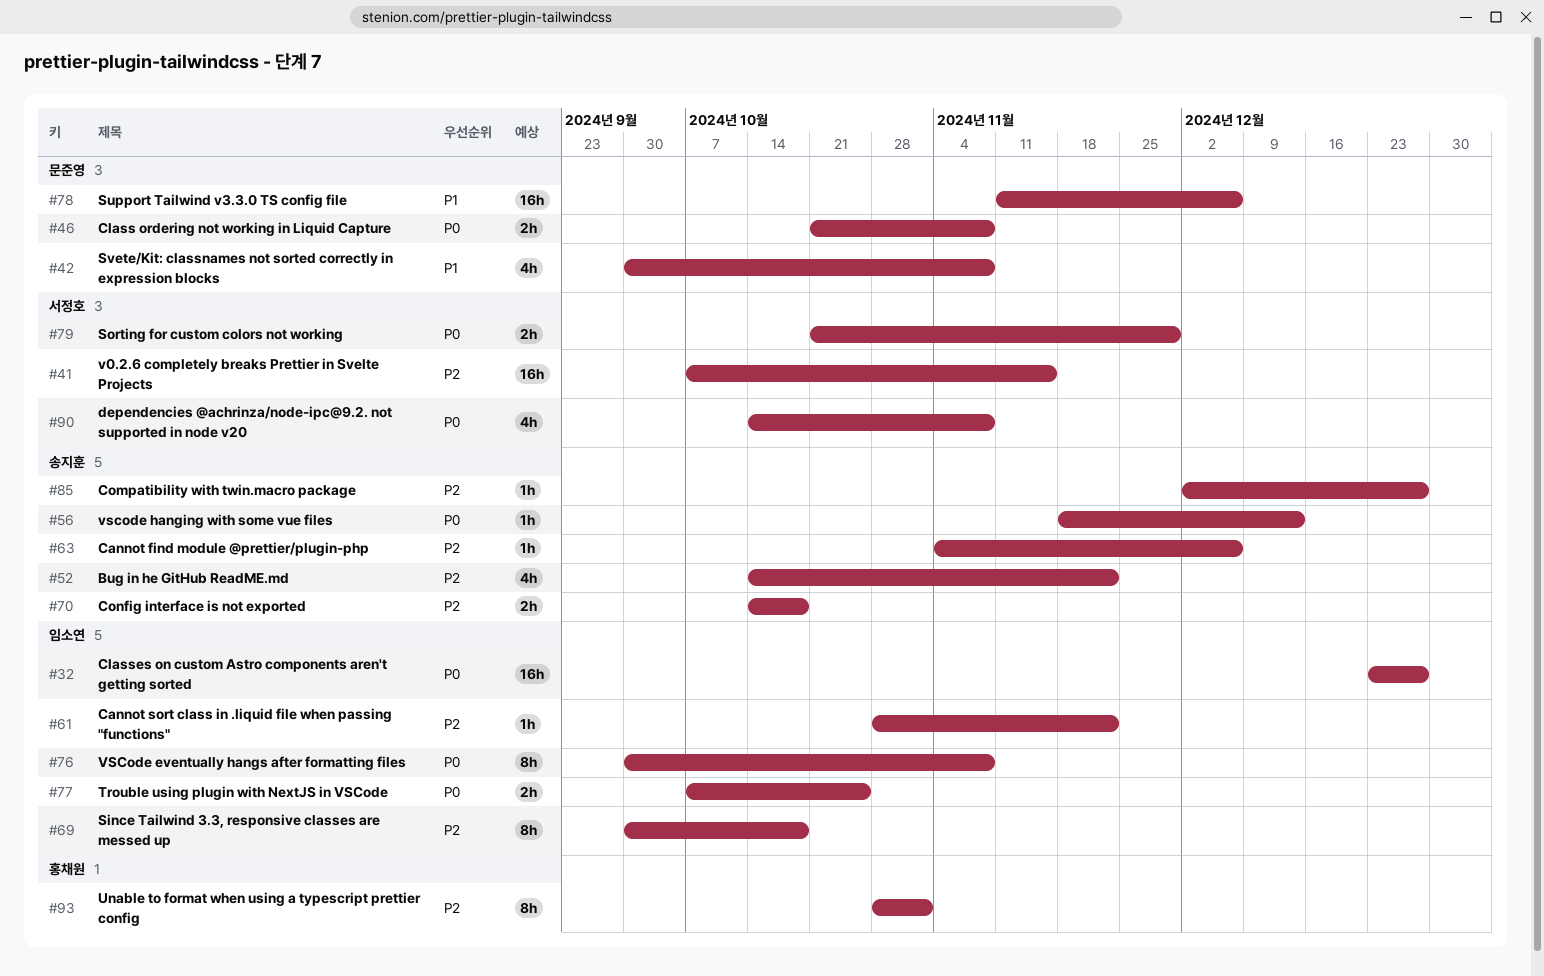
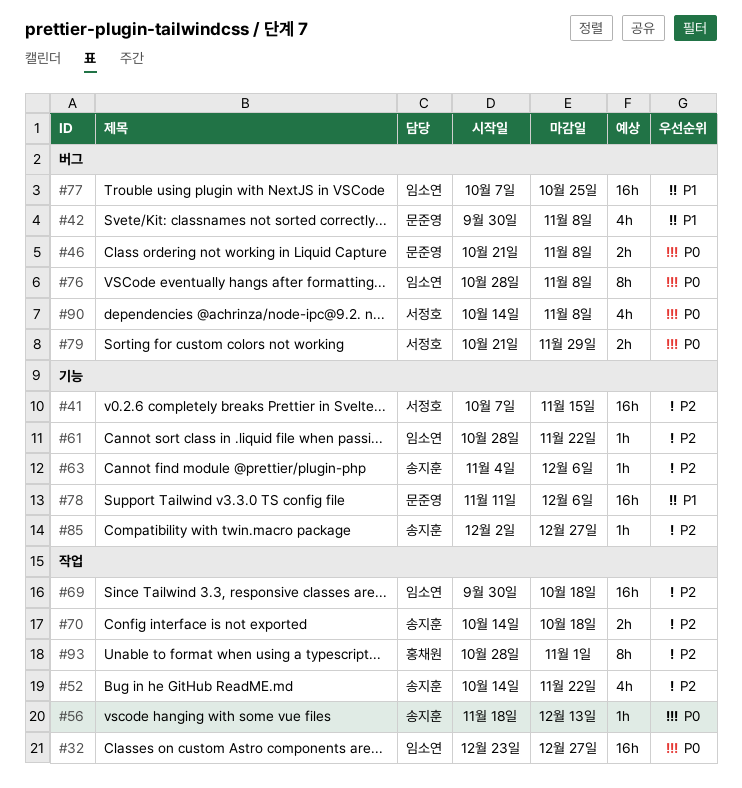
#69, estimate: 8h -> 16h
#76, start: Sep 30 -> Oct 28
#77, priority: P0 -> P1
#77, estimate: 2h -> 16h

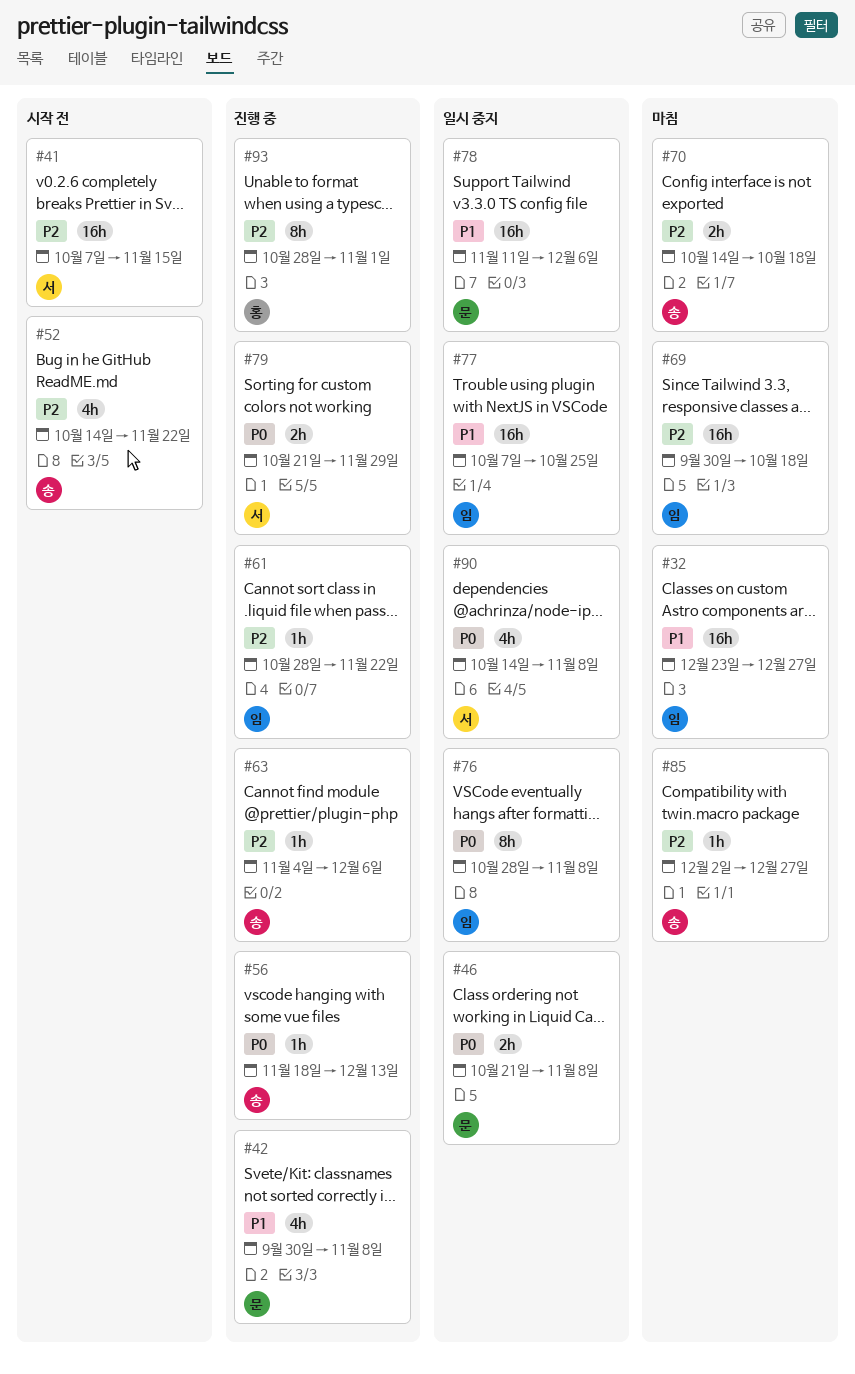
#32, priority: P0 -> P1

